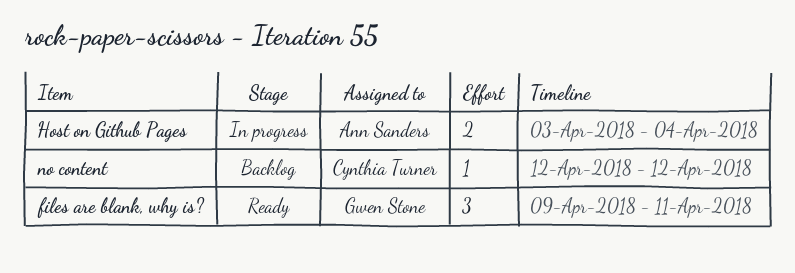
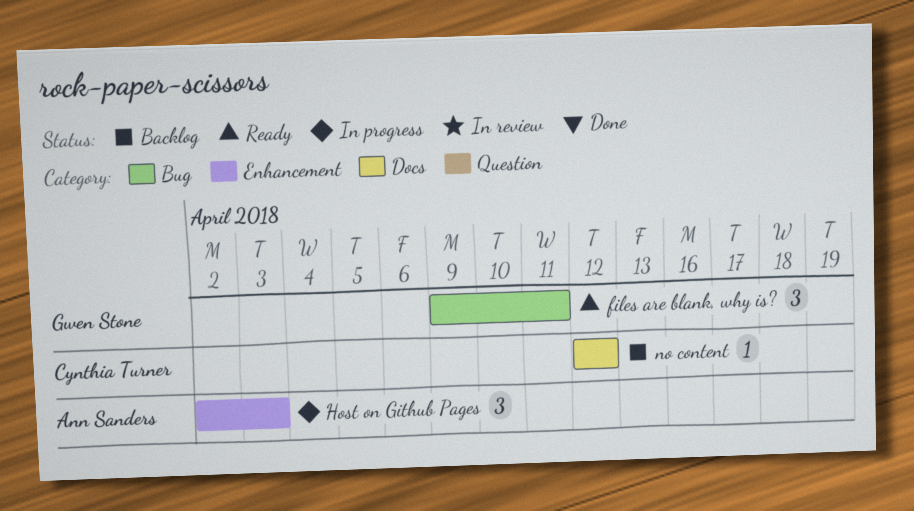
Host on Github Pages, estimate: 2 -> 3
Host on Github Pages, start: Apr 3 -> Apr 2
Host on Github Pages, due: Apr 4 -> Apr 3

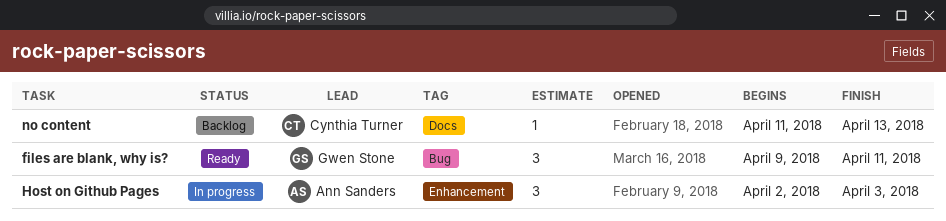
no content, start: Apr 12 -> Apr 11
no content, due: Apr 12 -> Apr 13

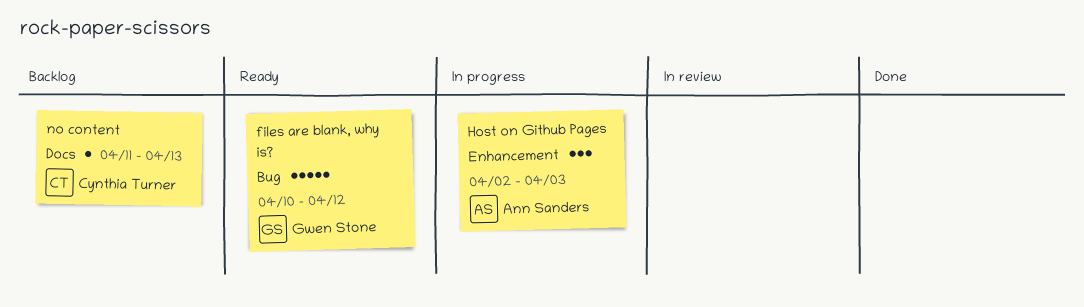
files are blank, why is?, estimate: 3 -> 5
files are blank, why is?, start: Apr 9 -> Apr 10
files are blank, why is?, due: Apr 11 -> Apr 12

